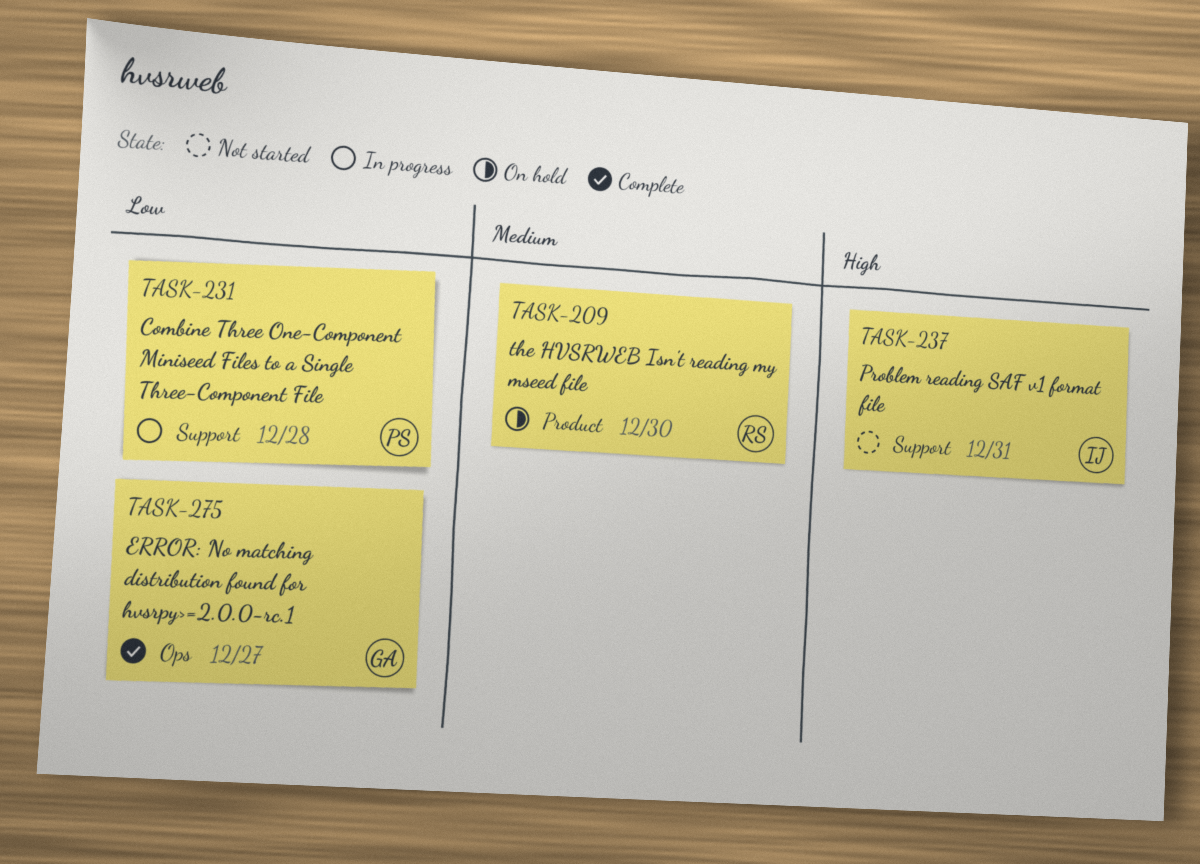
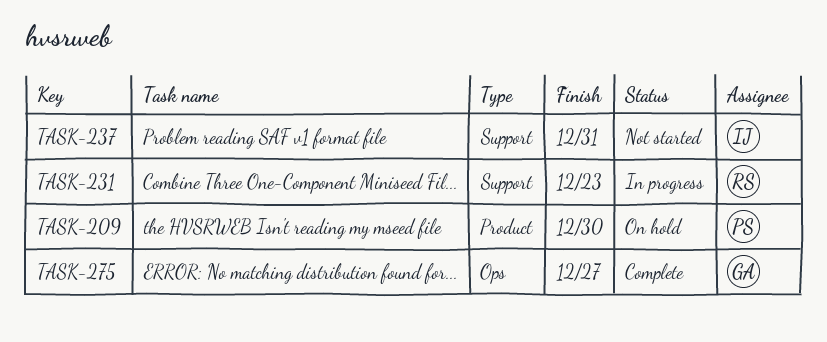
TASK-209, owner: RS -> PS
TASK-231, owner: PS -> RS
TASK-231, due: Dec 28 -> Dec 23

